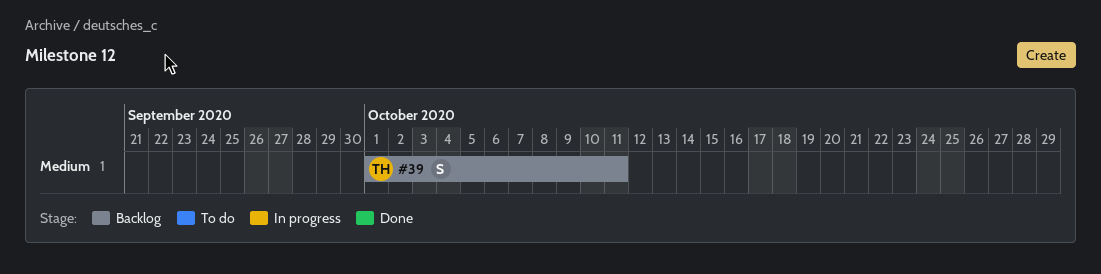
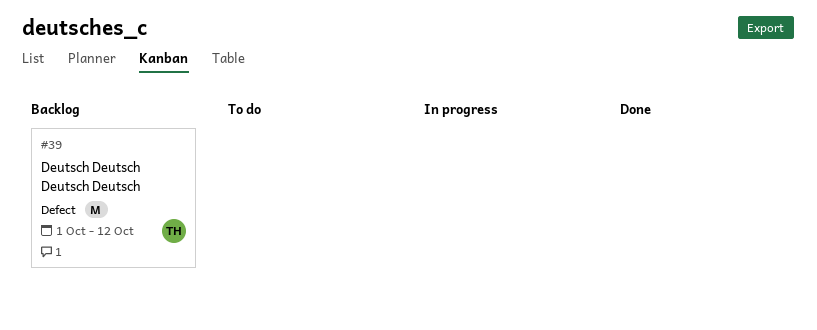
#39, estimate: S -> M
#39, due: Oct 11 -> Oct 12

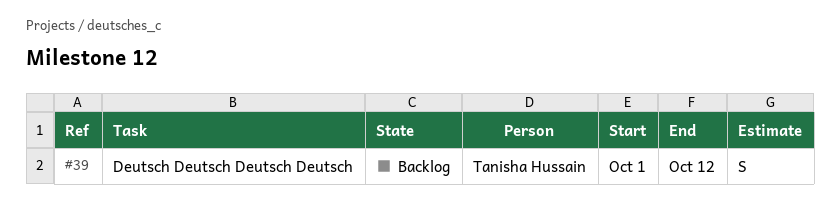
#39, estimate: M -> S

